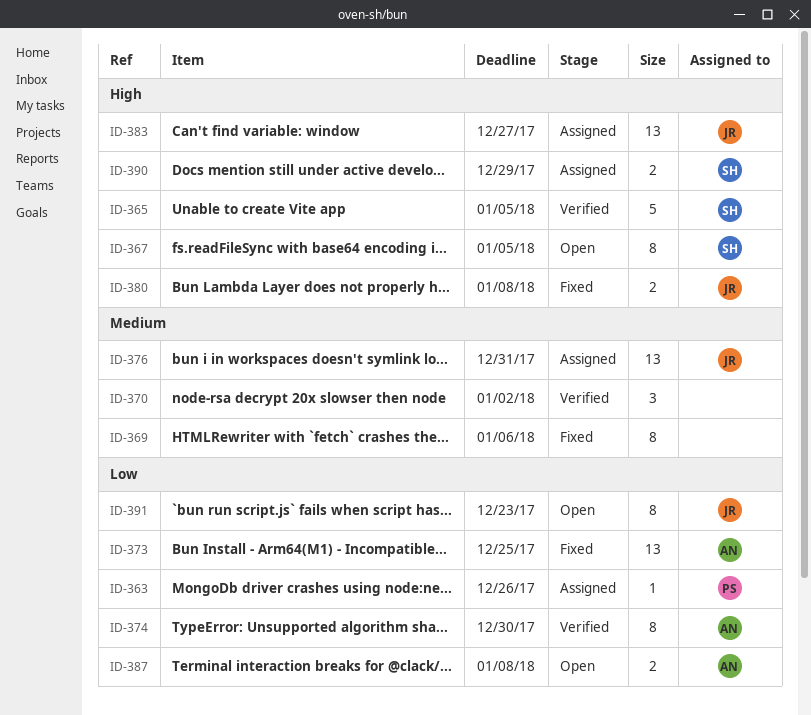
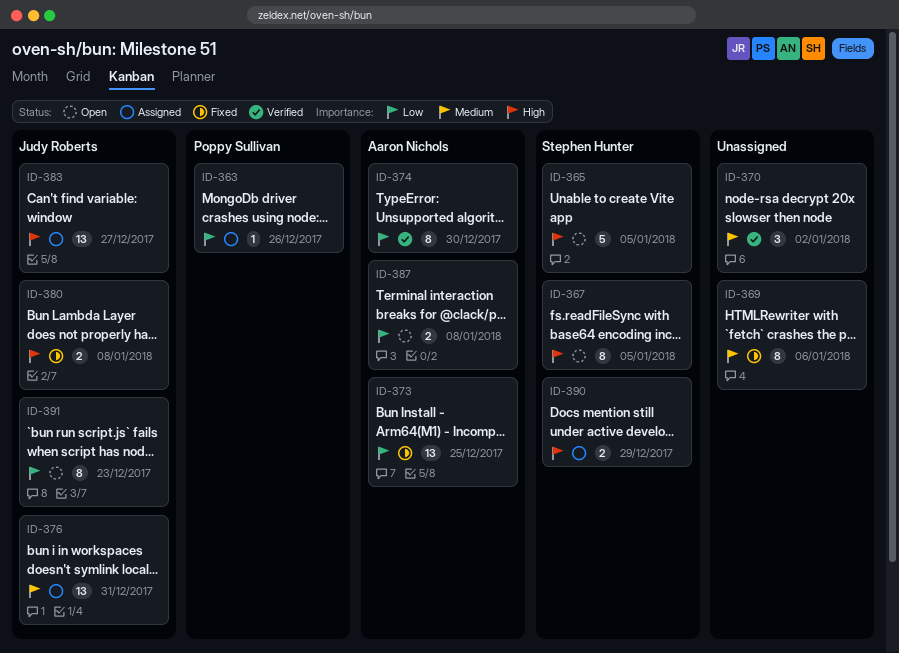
ID-365, status: Verified -> Open

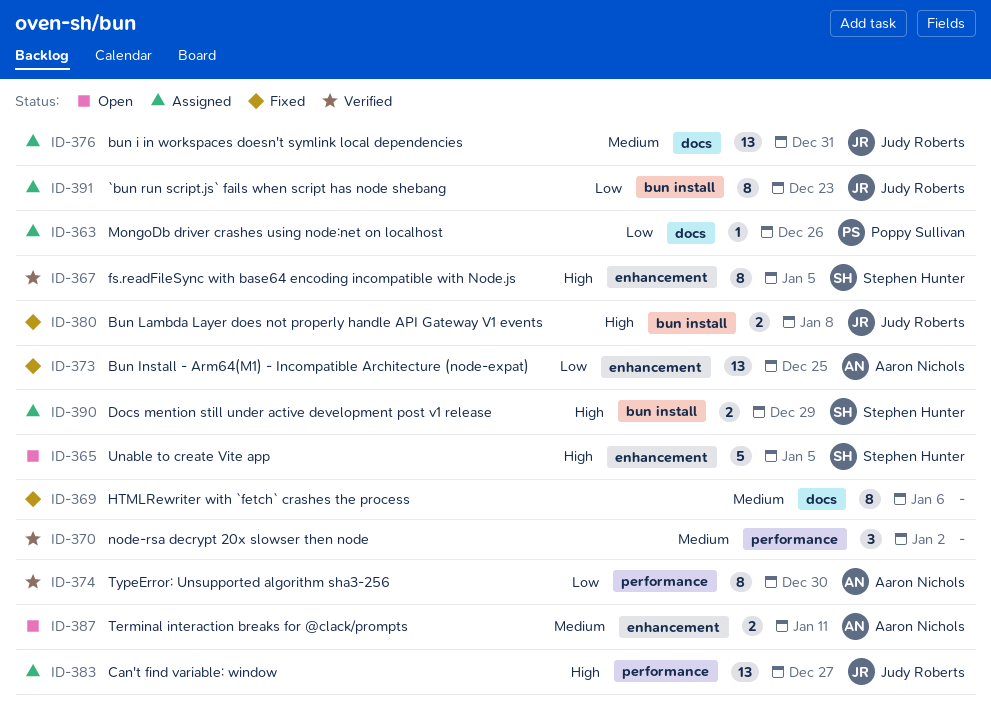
ID-367, status: Open -> Verified
ID-387, priority: Low -> Medium
ID-387, due: Jan 8 -> Jan 11
ID-391, status: Open -> Assigned

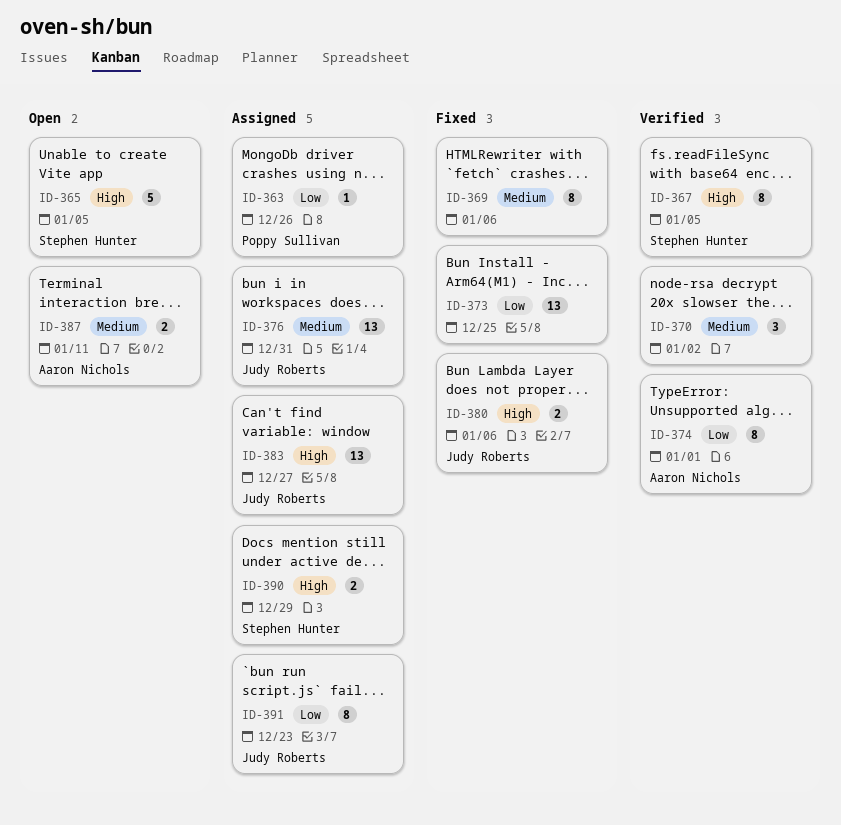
ID-373, owner: Aaron Nichols -> none
ID-374, due: Dec 30 -> Jan 1
ID-380, due: Jan 8 -> Jan 6

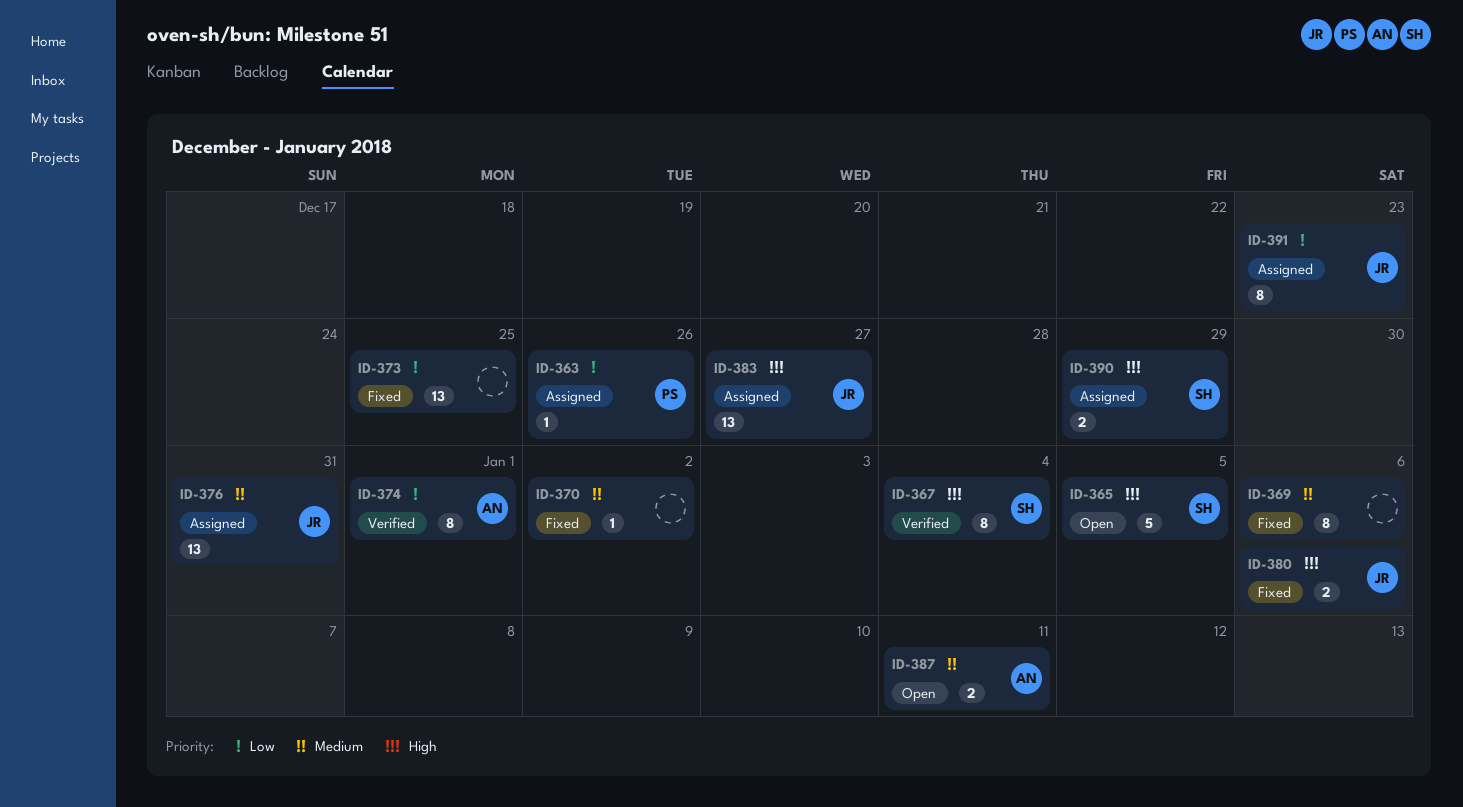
ID-367, due: Jan 5 -> Jan 4
ID-370, status: Verified -> Fixed
ID-370, estimate: 3 -> 1

